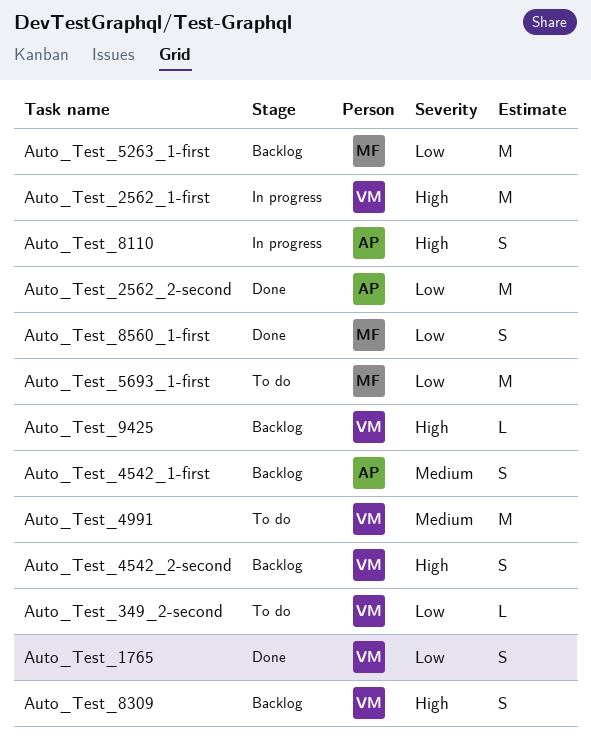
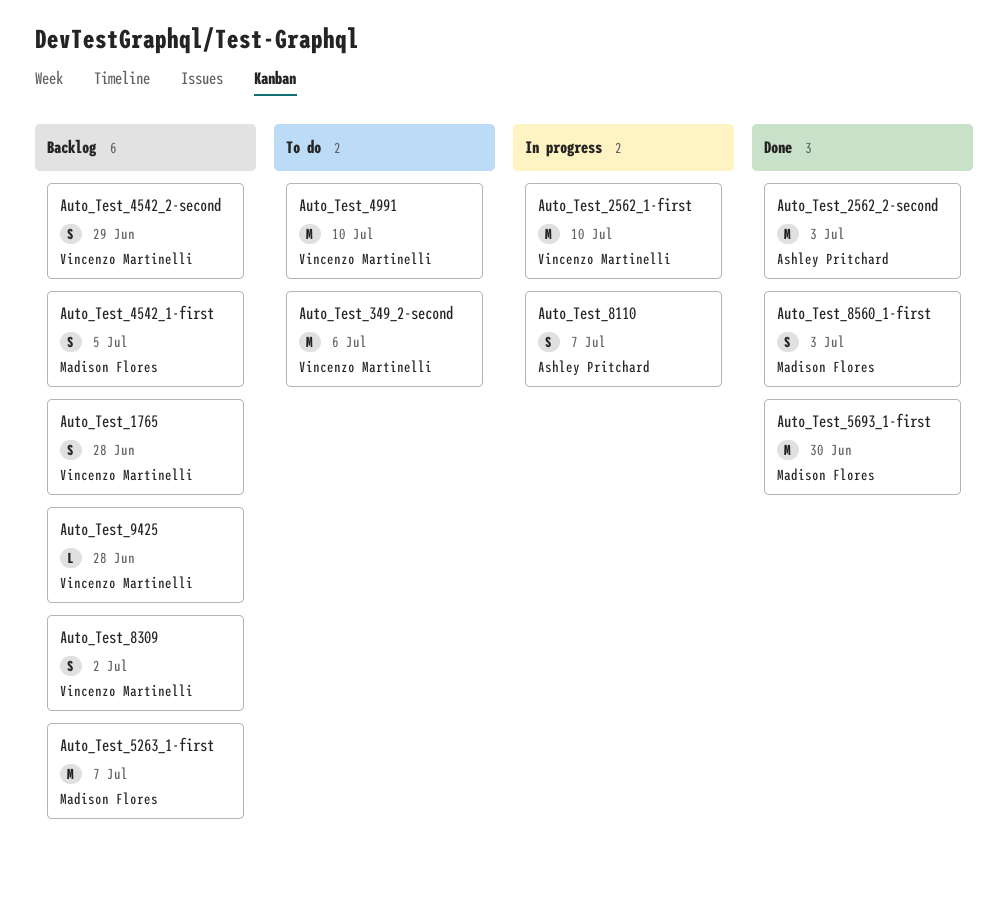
Auto_Test_1765, status: Done -> Backlog
Auto_Test_349_2-second, estimate: L -> M
Auto_Test_4542_1-first, owner: Ashley Pritchard -> Madison Flores
Auto_Test_5693_1-first, status: To do -> Done

